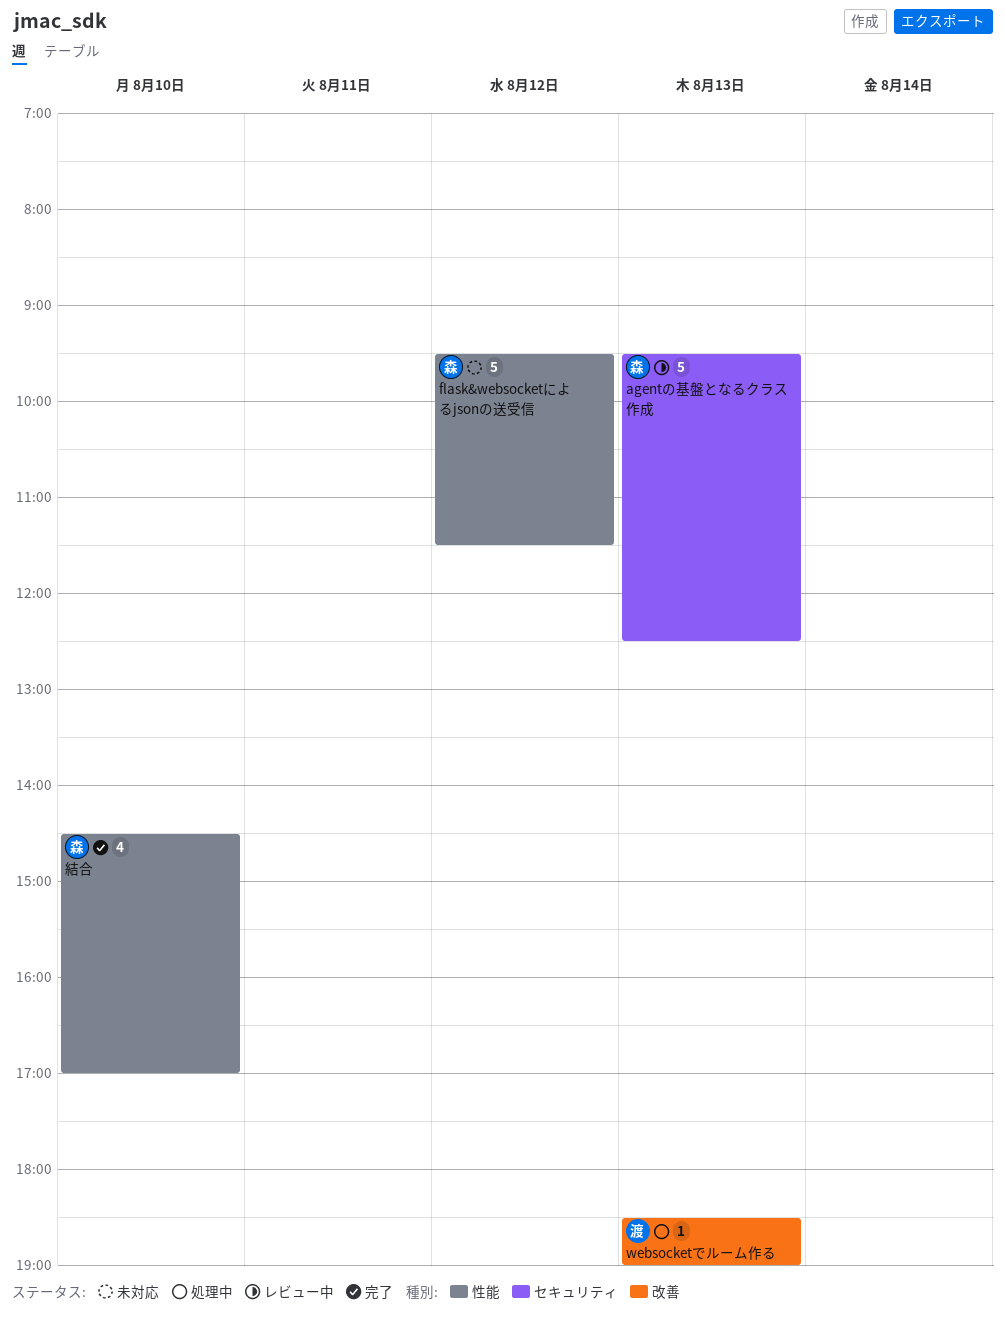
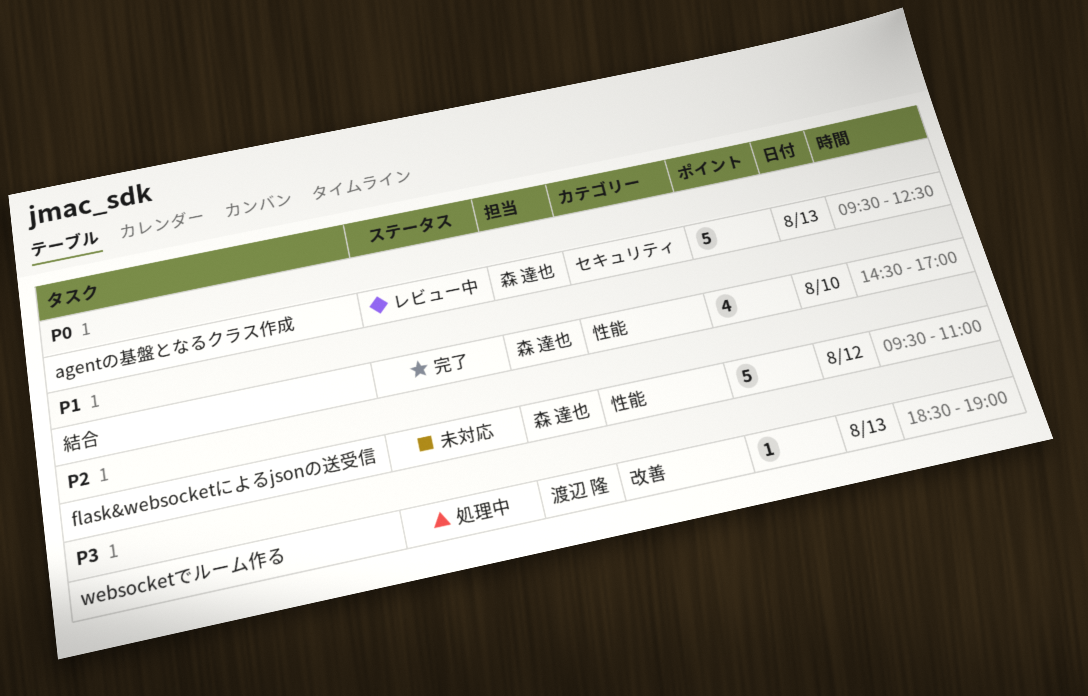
flask&websocketによるjsonの送受信, ends: 11:30 -> 11:00

